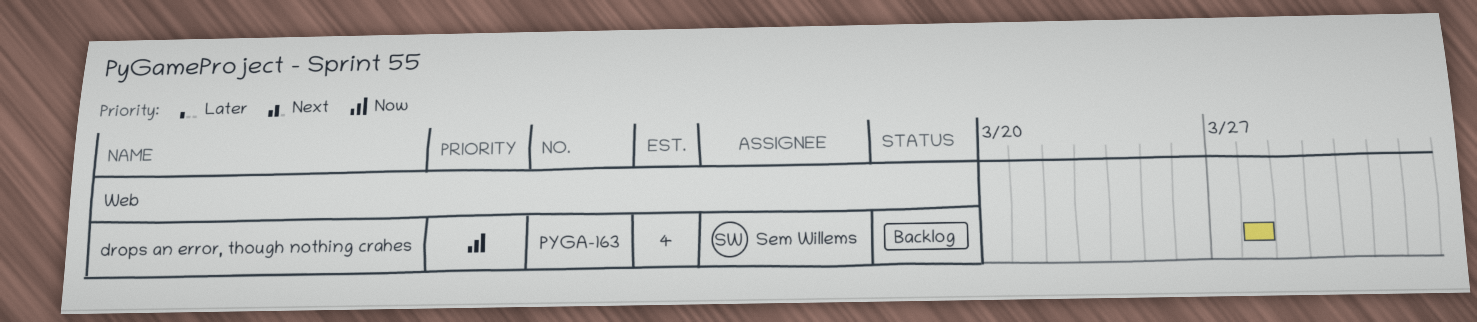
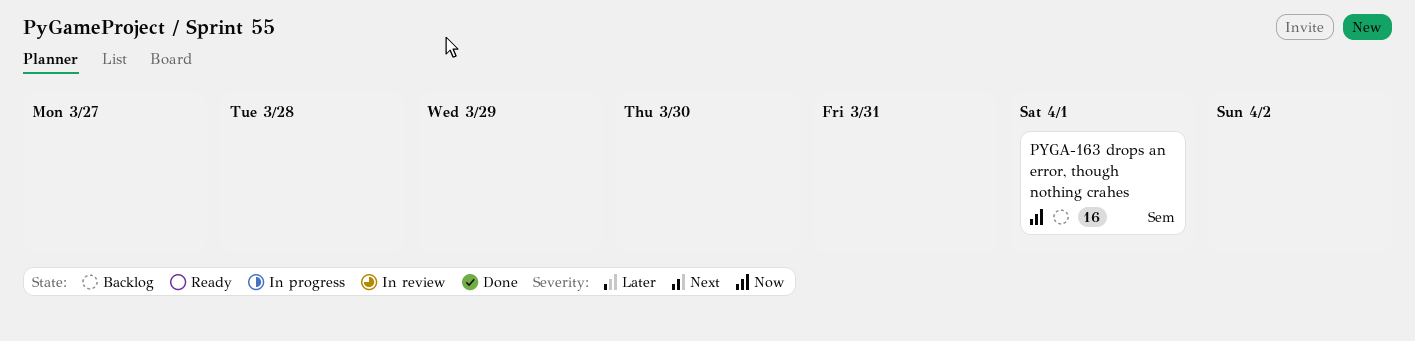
PYGA-163, estimate: 4 -> 16
PYGA-163, due: Mar 28 -> Apr 1

